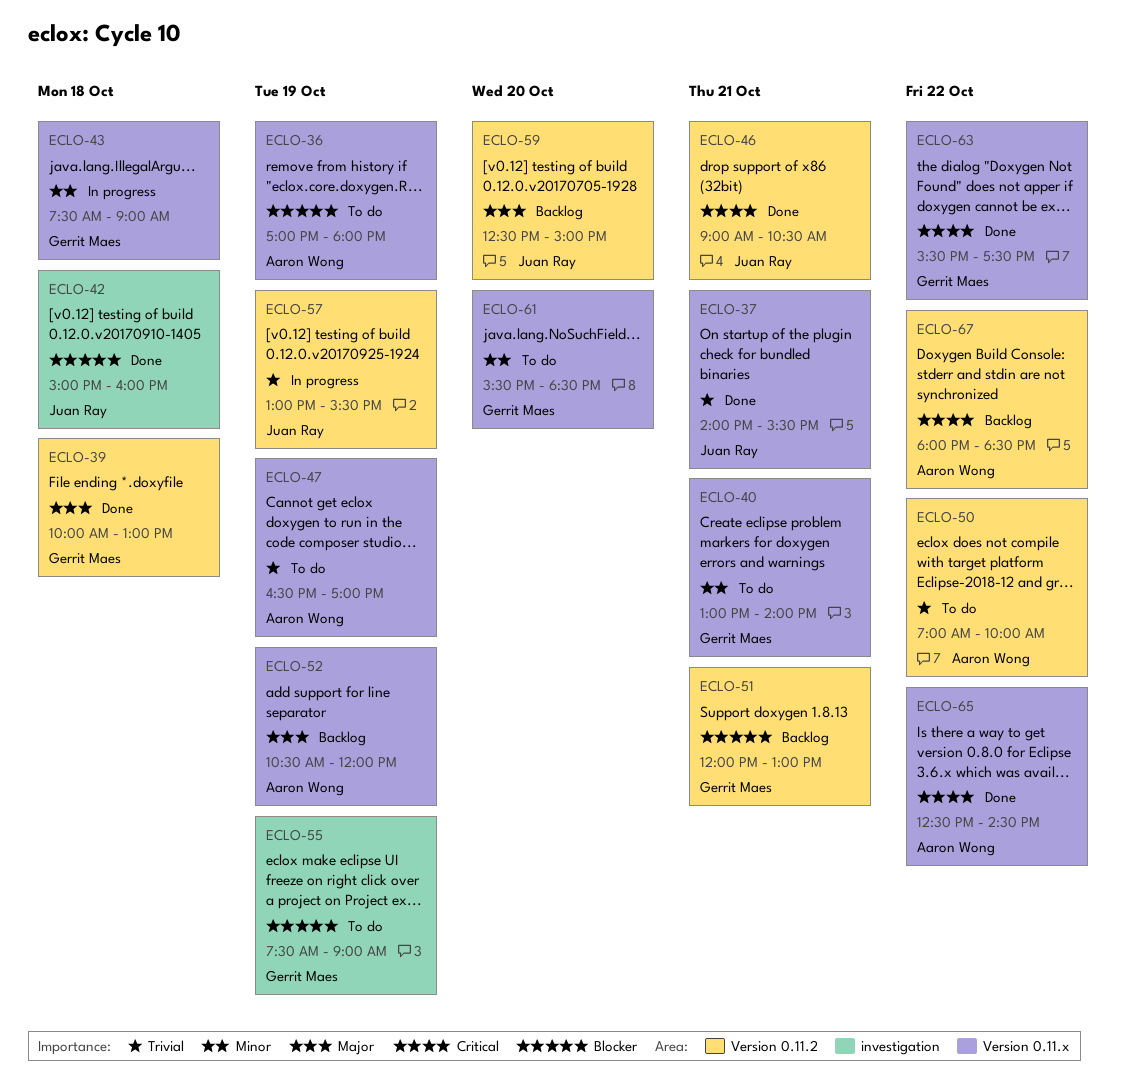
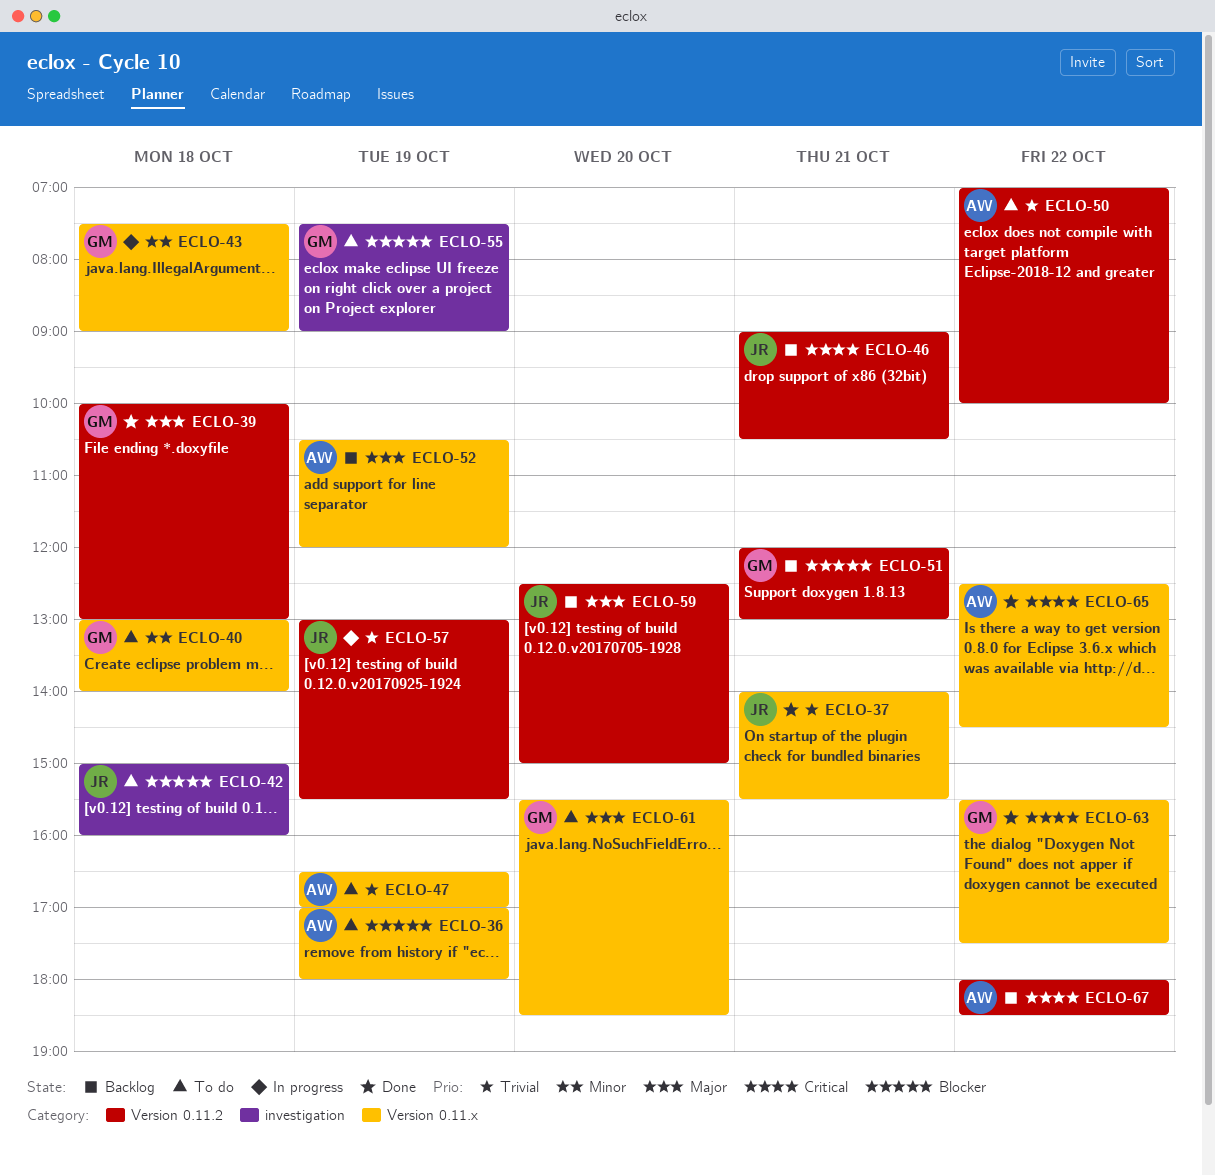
ECLO-40, day: Oct 21 -> Oct 18
ECLO-42, status: Done -> To do
ECLO-46, status: Done -> Backlog
ECLO-61, priority: Minor -> Major

